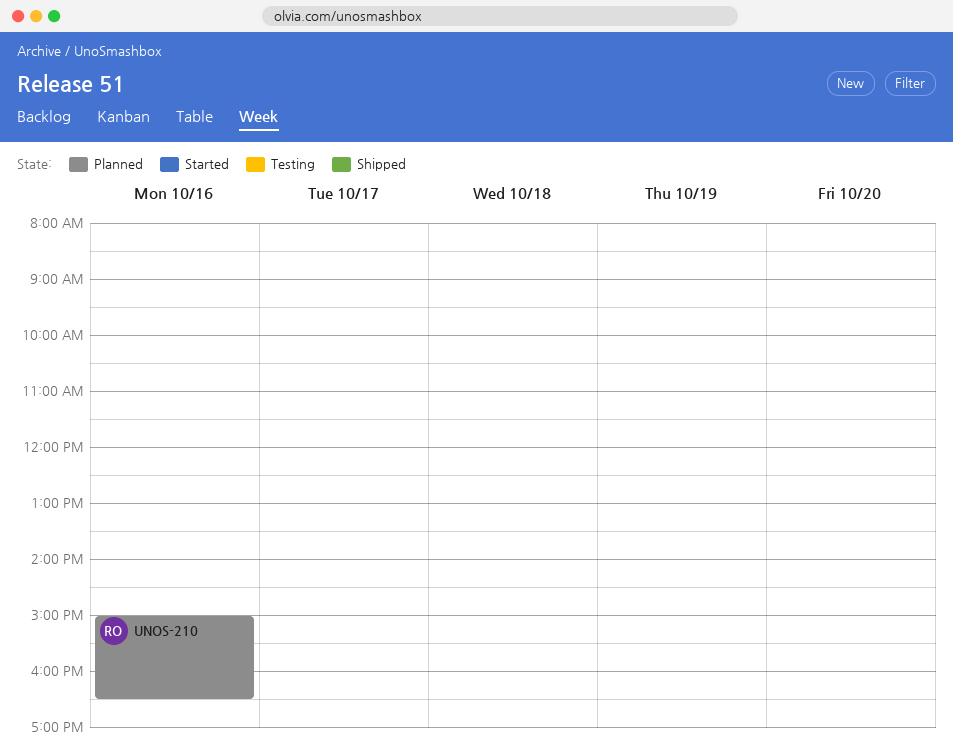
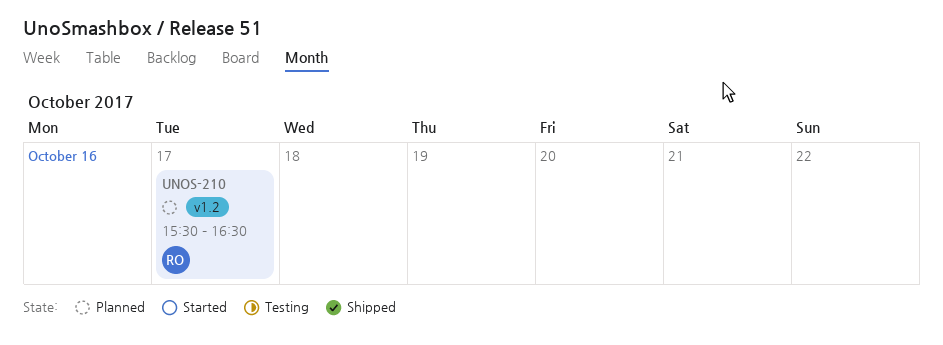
UNOS-210, day: Oct 16 -> Oct 17
UNOS-210, begins: 15:00 -> 15:30

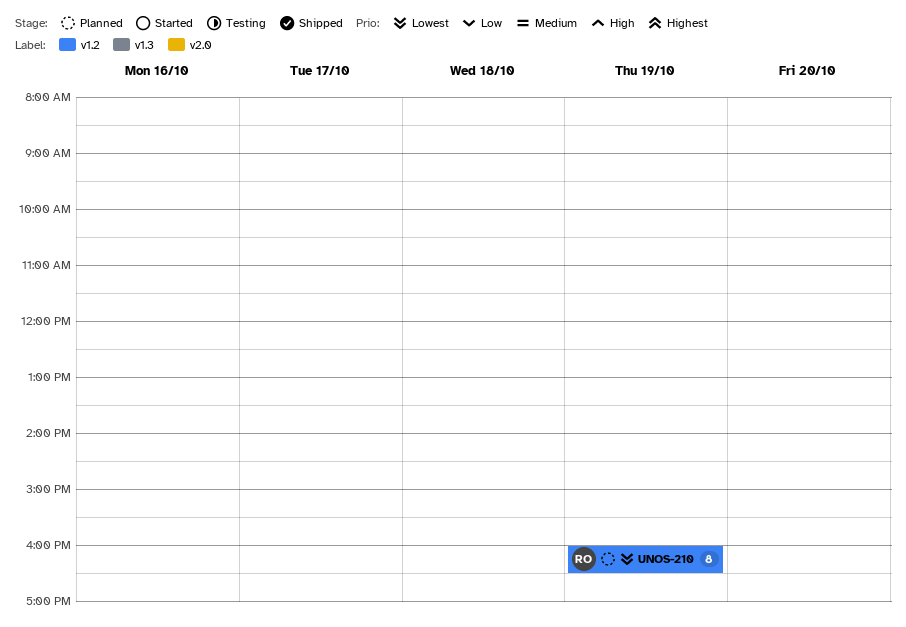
UNOS-210, day: Oct 17 -> Oct 19
UNOS-210, begins: 15:30 -> 16:00

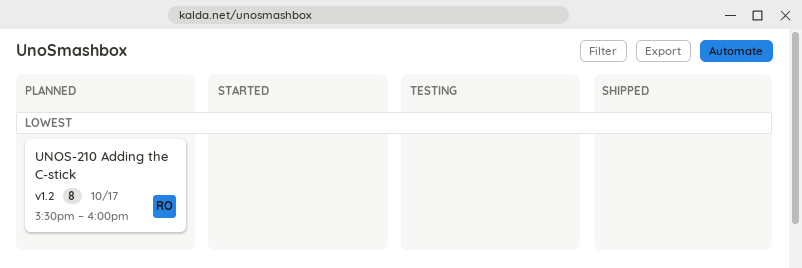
UNOS-210, day: Oct 19 -> Oct 17
UNOS-210, begins: 16:00 -> 15:30
UNOS-210, ends: 16:30 -> 16:00

